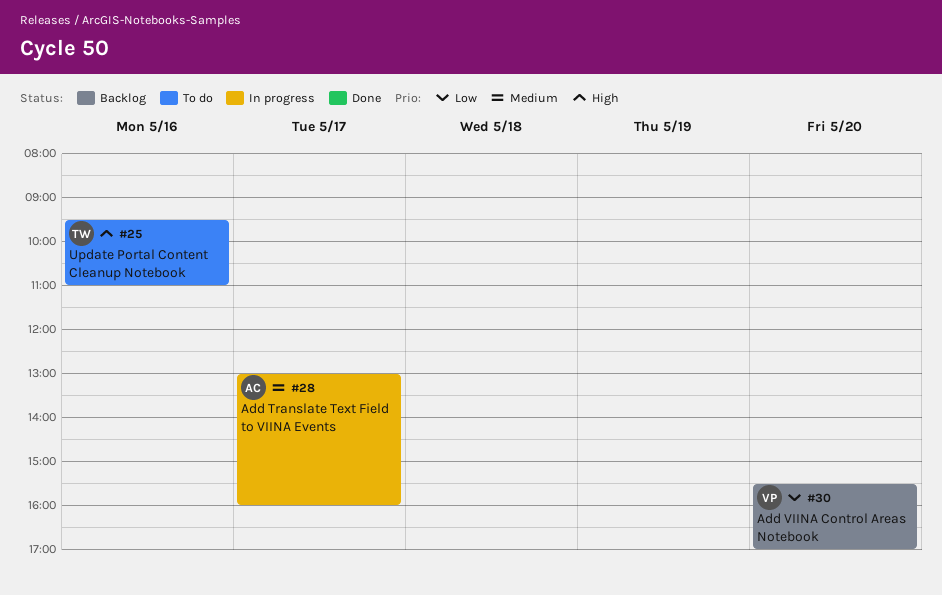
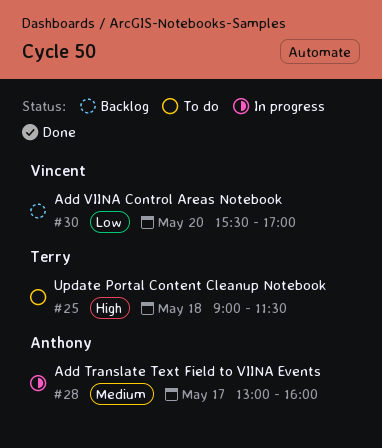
#25, day: May 16 -> May 18
#25, begins: 09:30 -> 09:00
#25, ends: 11:00 -> 11:30

